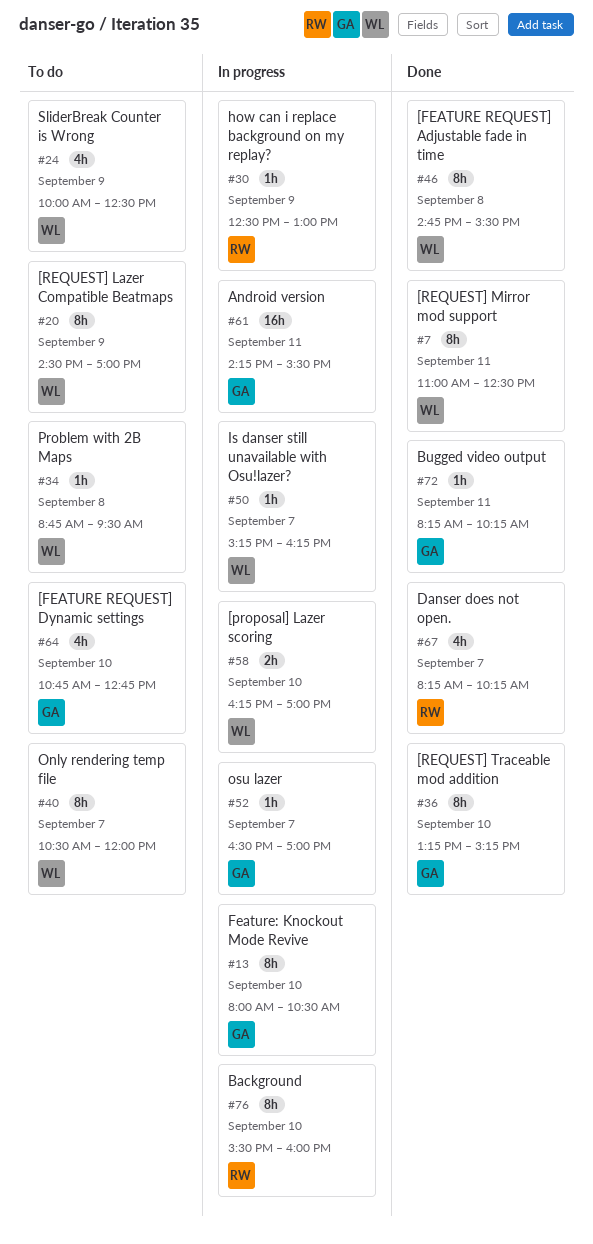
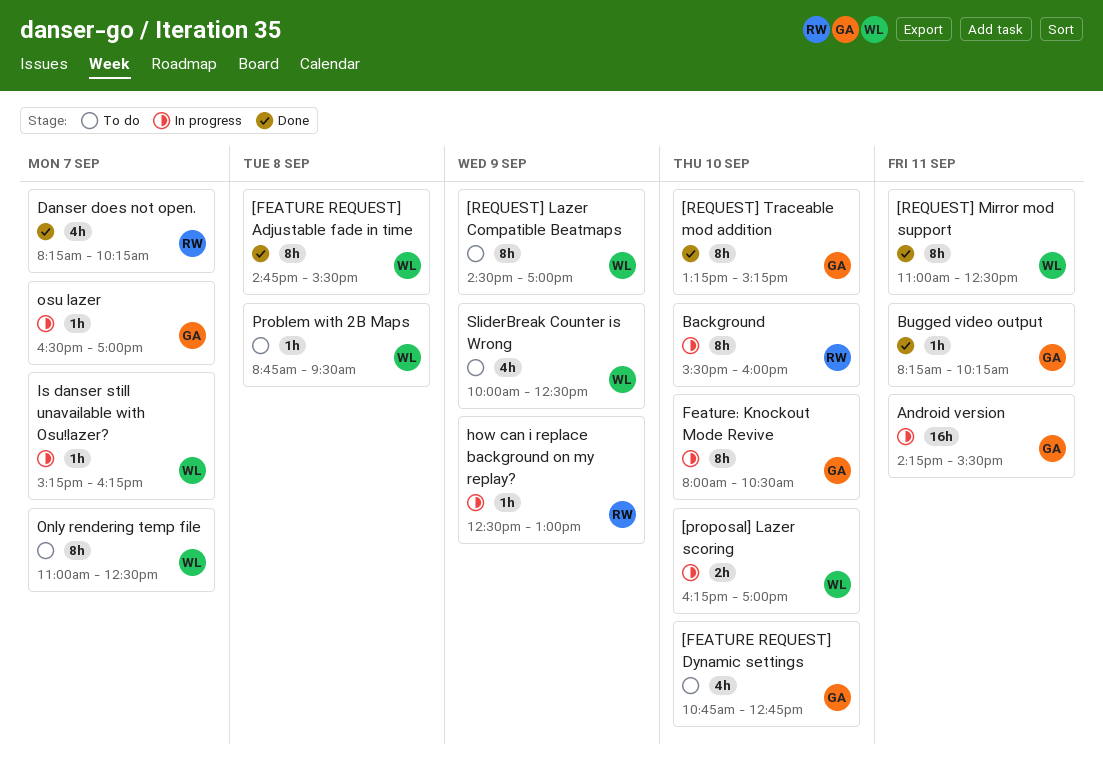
Only rendering temp file, begins: 10:30 -> 11:00
Only rendering temp file, ends: 12:00 -> 12:30

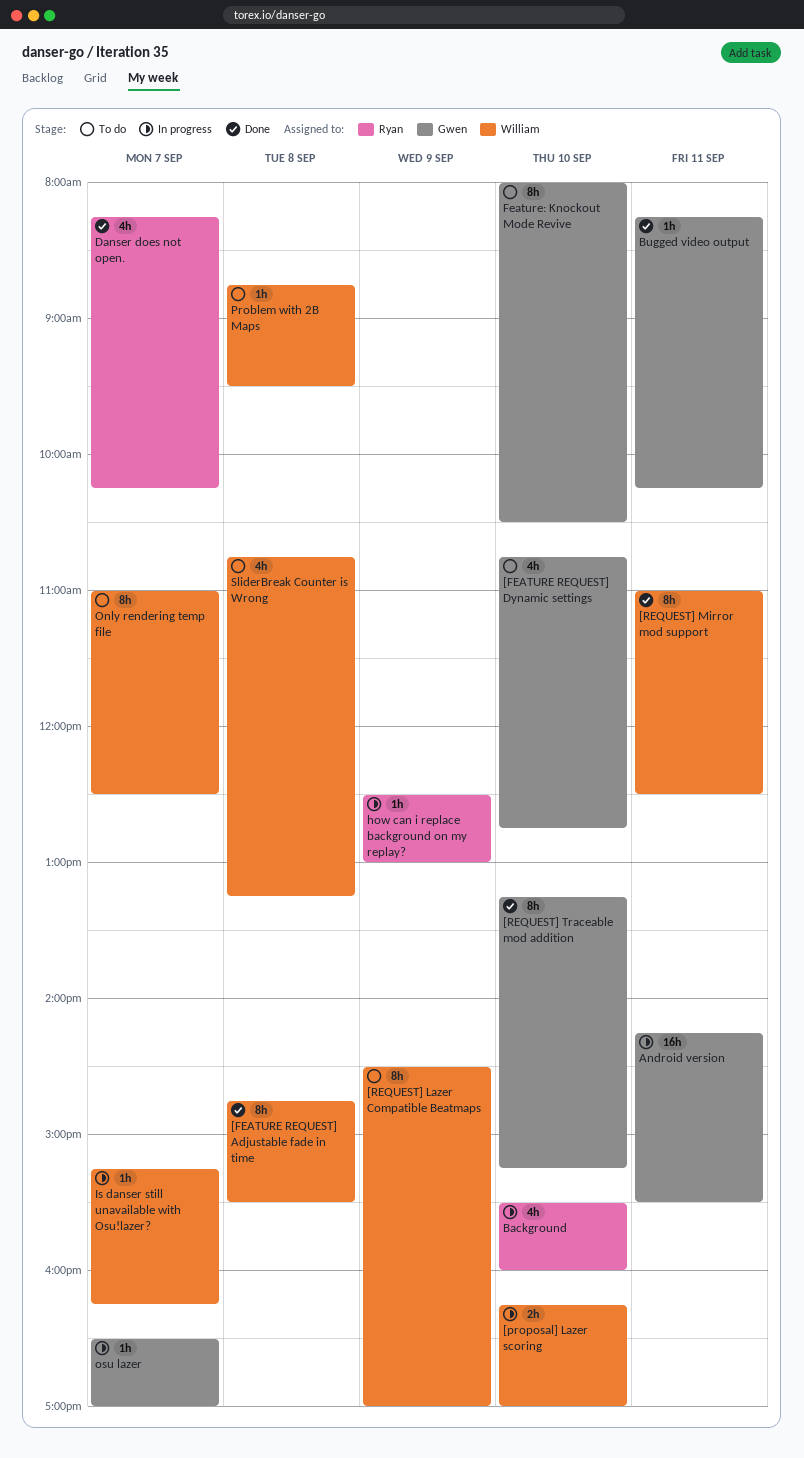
Background, estimate: 8h -> 4h
Feature: Knockout Mode Revive, status: In progress -> To do
SliderBreak Counter is Wrong, day: Sep 9 -> Sep 8
SliderBreak Counter is Wrong, begins: 10:00 -> 10:45
SliderBreak Counter is Wrong, ends: 12:30 -> 13:15

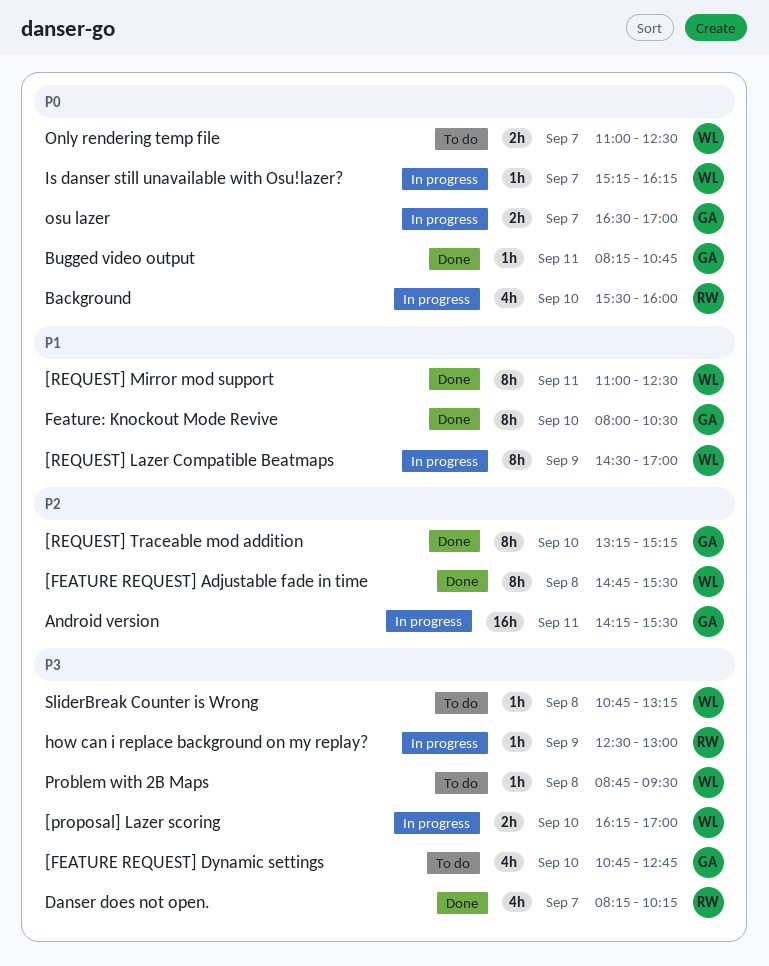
[REQUEST] Lazer Compatible Beatmaps, status: To do -> In progress
Bugged video output, ends: 10:15 -> 10:45
Feature: Knockout Mode Revive, status: To do -> Done
Only rendering temp file, estimate: 8h -> 2h
osu lazer, estimate: 1h -> 2h
SliderBreak Counter is Wrong, estimate: 4h -> 1h

